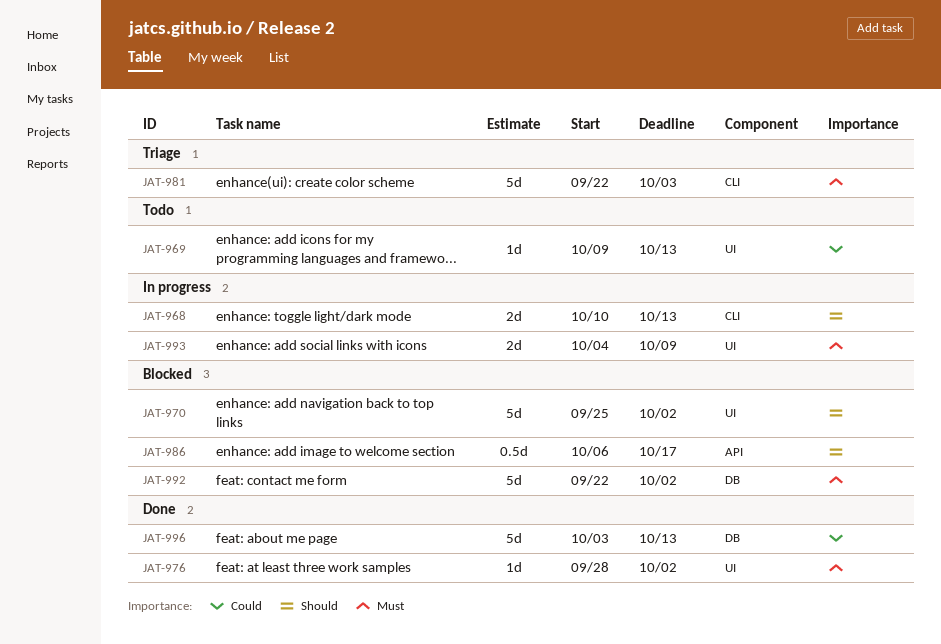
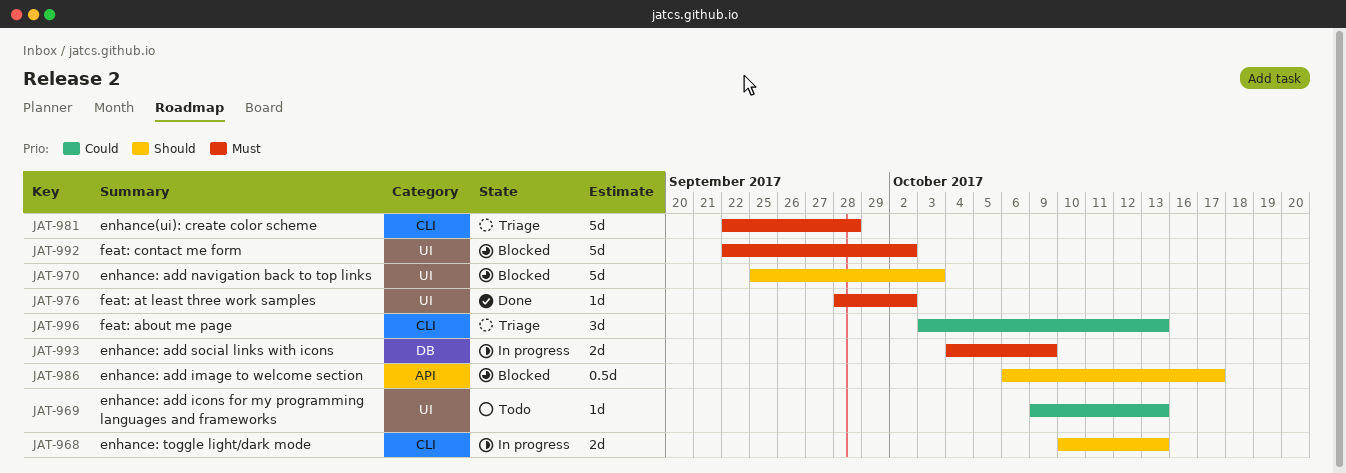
JAT-970, due: Oct 2 -> Oct 3
JAT-981, due: Oct 3 -> Sep 28
JAT-992, label: DB -> UI
JAT-993, label: UI -> DB
JAT-996, status: Done -> Triage
JAT-996, label: DB -> CLI
JAT-996, estimate: 5d -> 3d

